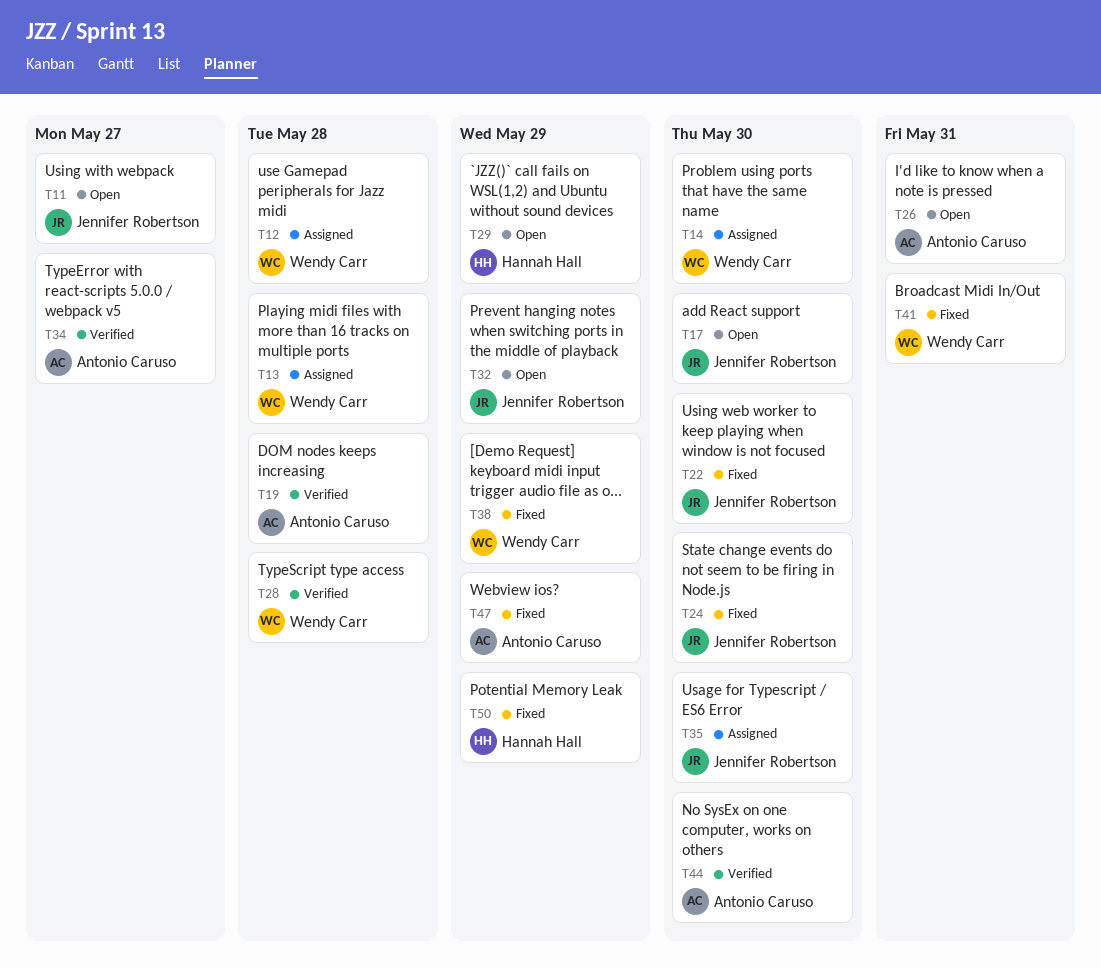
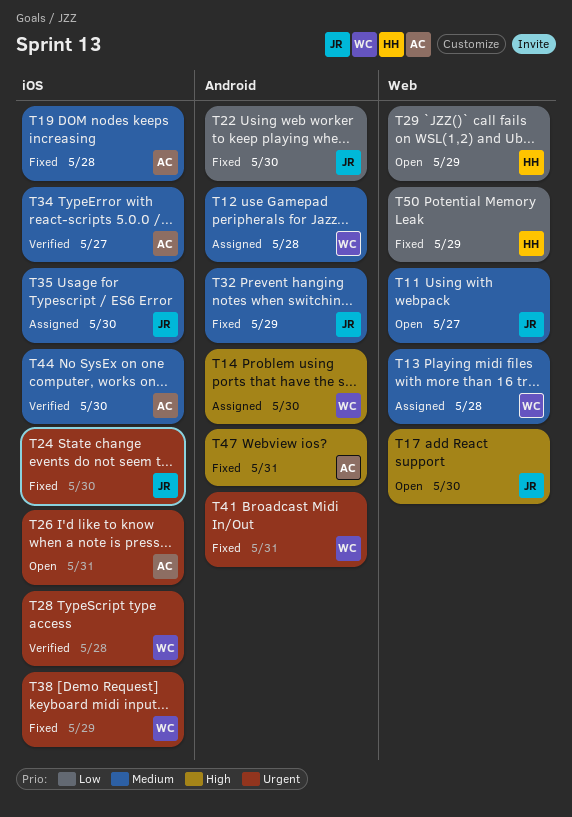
T19, status: Verified -> Fixed
T32, status: Open -> Fixed
T47, due: May 29 -> May 31

